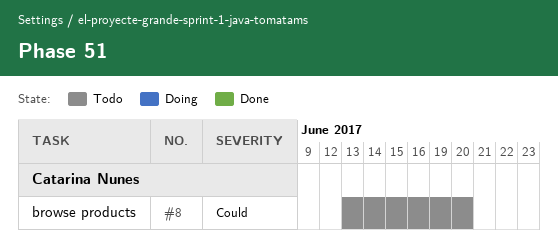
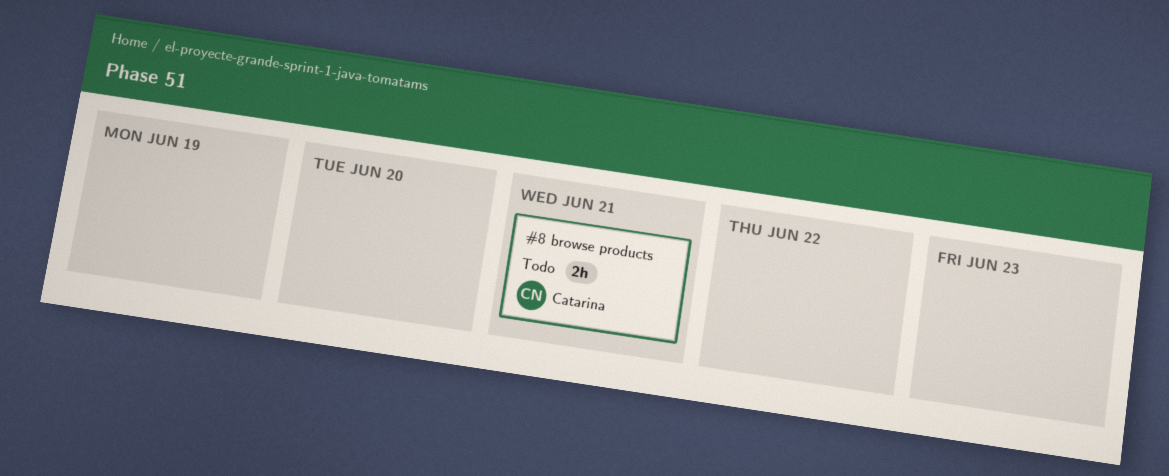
#8, due: Jun 20 -> Jun 21

